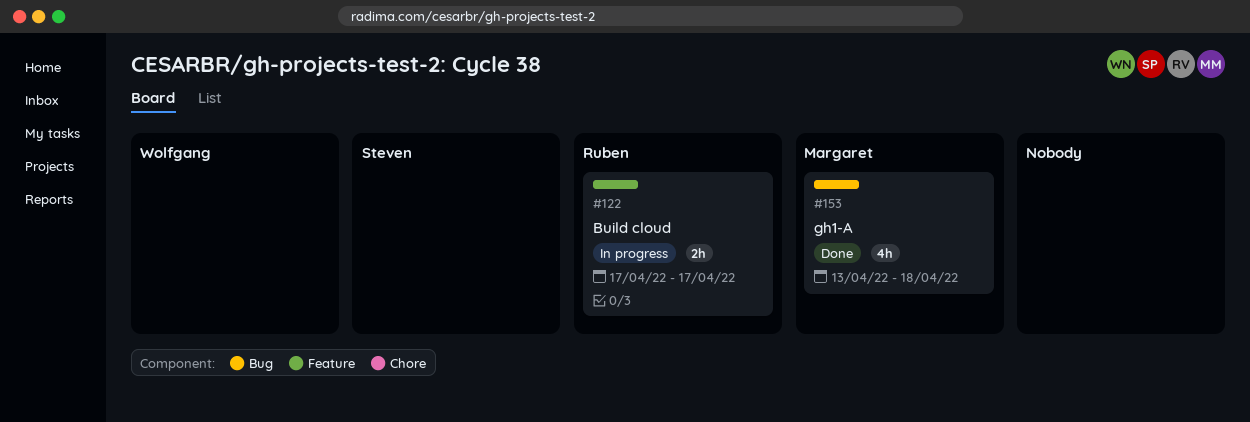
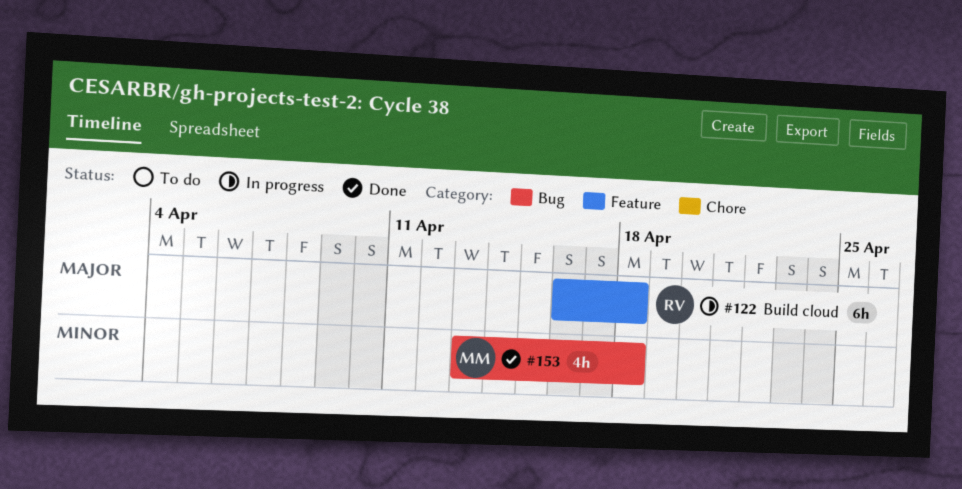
#122, estimate: 2h -> 6h
#122, start: Apr 17 -> Apr 16
#122, due: Apr 17 -> Apr 18

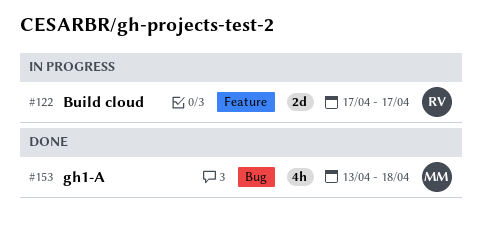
#122, estimate: 6h -> 2d
#122, start: Apr 16 -> Apr 17
#122, due: Apr 18 -> Apr 17

